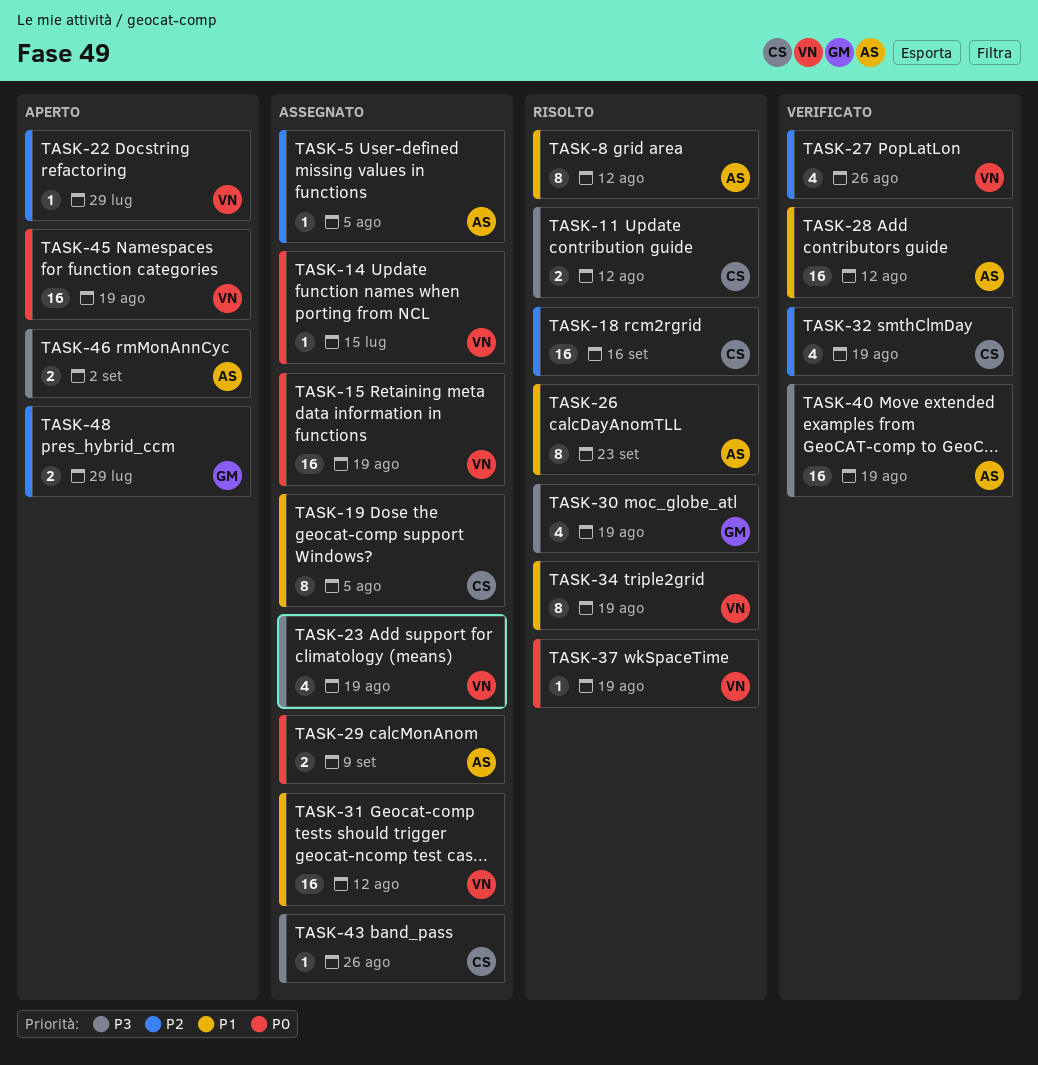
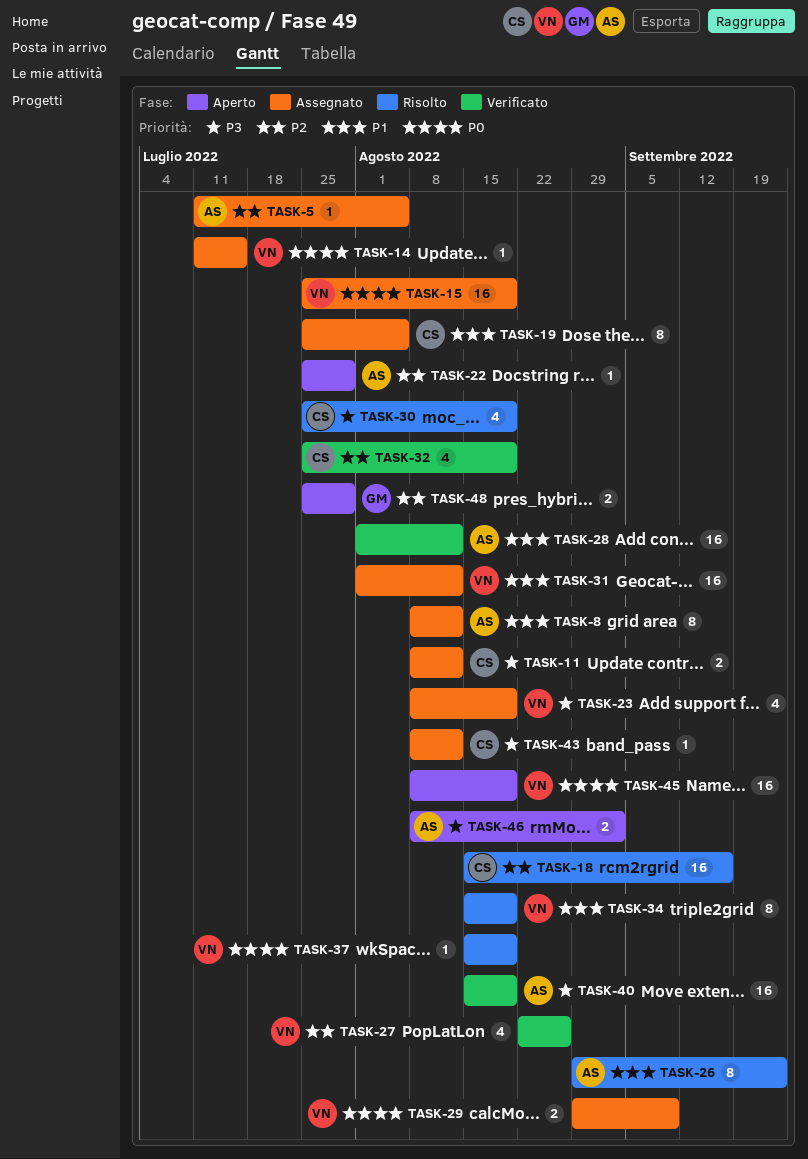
TASK-8, status: Risolto -> Assegnato
TASK-11, status: Risolto -> Assegnato
TASK-22, owner: VN -> AS
TASK-29, owner: AS -> VN
TASK-30, owner: GM -> CS
TASK-43, due: Aug 26 -> Aug 12

